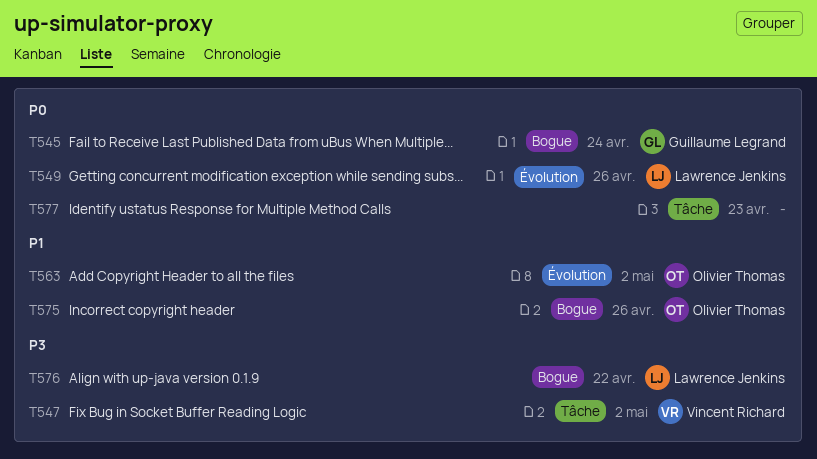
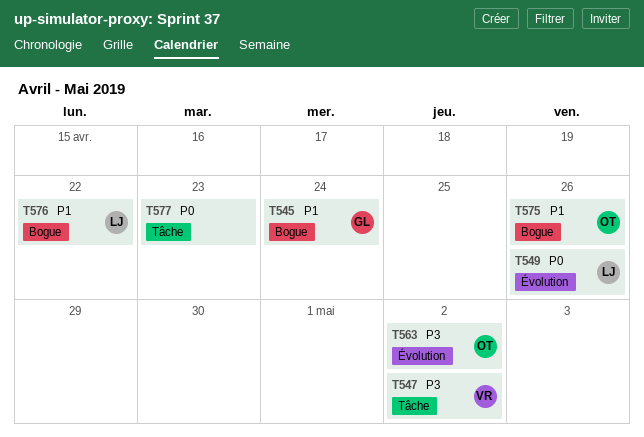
T545, priority: P0 -> P1
T563, priority: P1 -> P3
T576, priority: P3 -> P1

